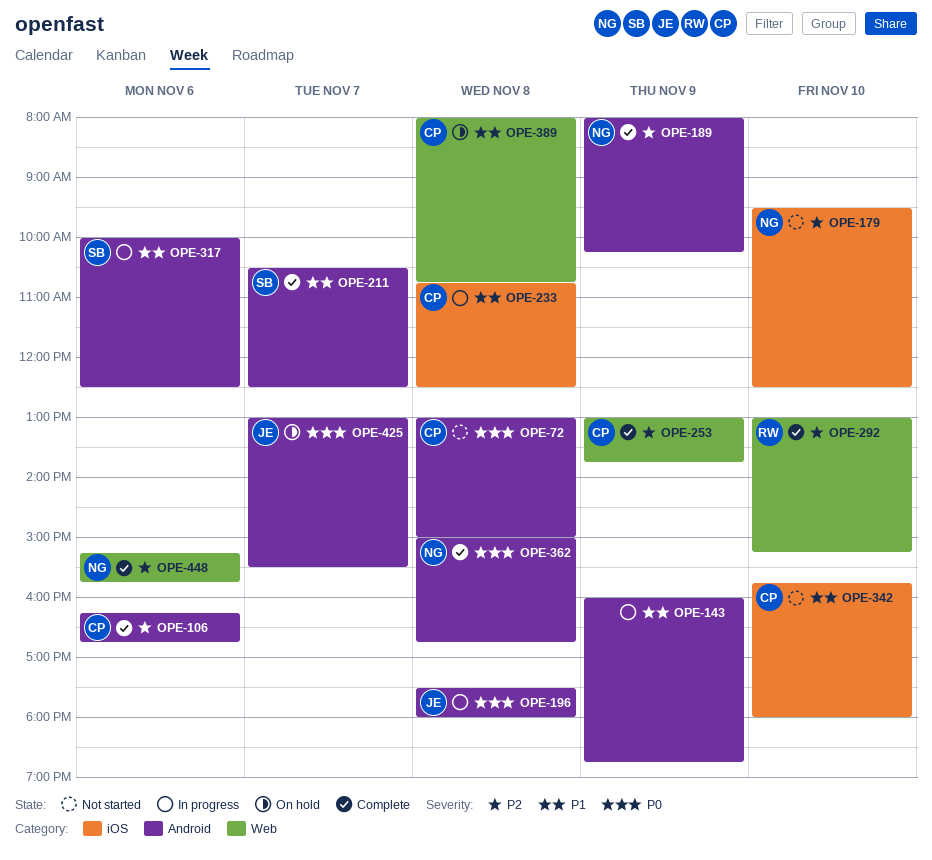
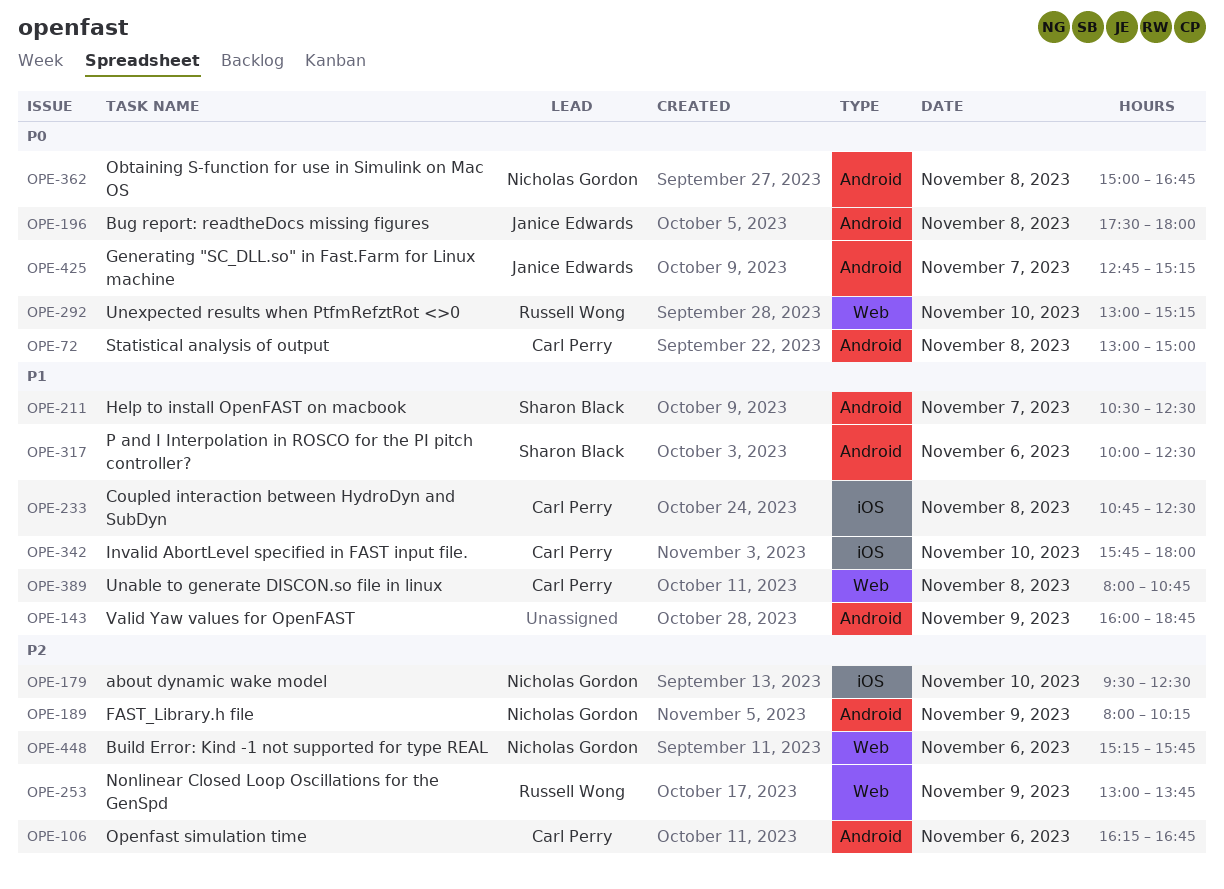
OPE-253, owner: Carl Perry -> Russell Wong
OPE-292, priority: P2 -> P0
OPE-425, begins: 13:00 -> 12:45
OPE-425, ends: 15:30 -> 15:15

